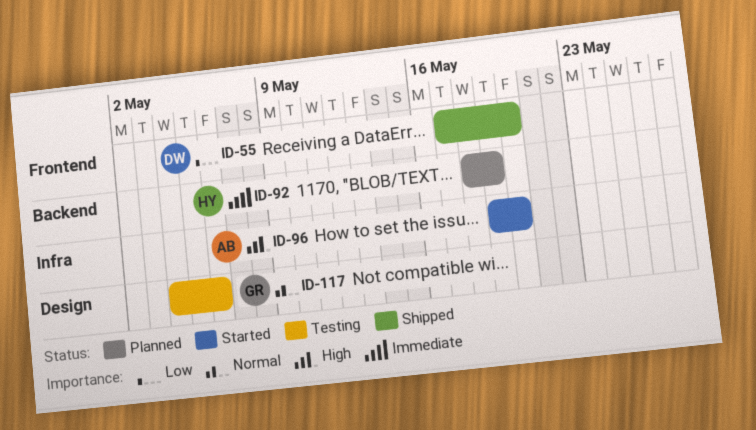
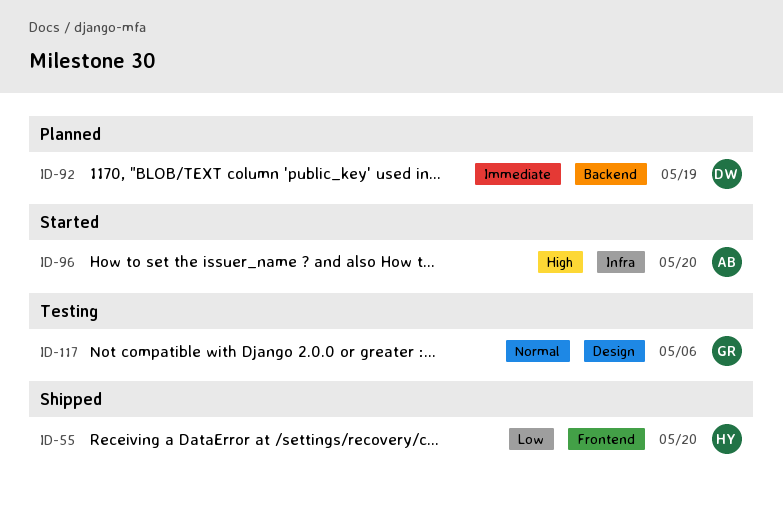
ID-55, owner: DW -> HY
ID-92, owner: HY -> DW

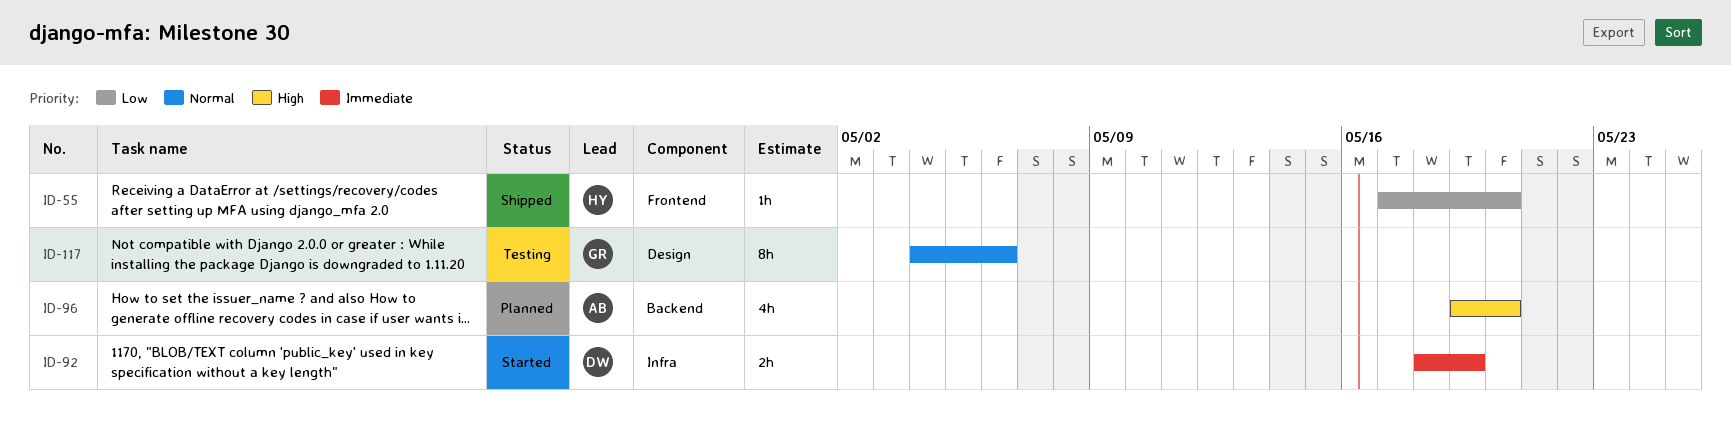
ID-92, status: Planned -> Started
ID-92, label: Backend -> Infra
ID-96, status: Started -> Planned
ID-96, label: Infra -> Backend

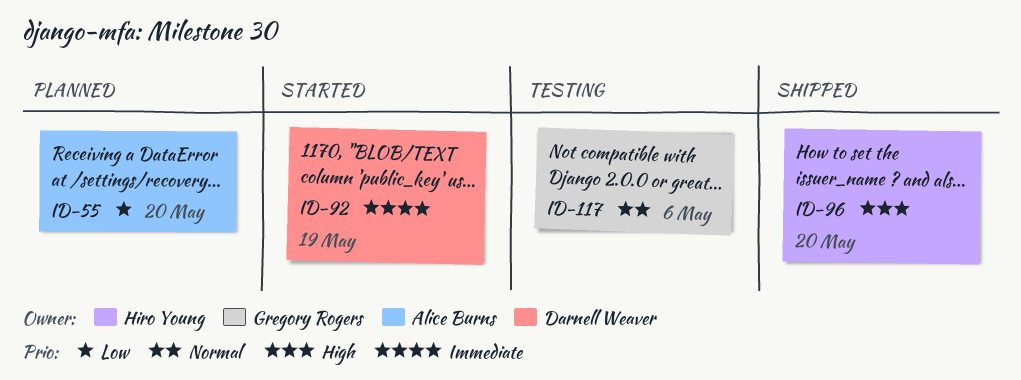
ID-55, status: Shipped -> Planned
ID-55, owner: Hiro Young -> Alice Burns
ID-96, status: Planned -> Shipped
ID-96, owner: Alice Burns -> Hiro Young

